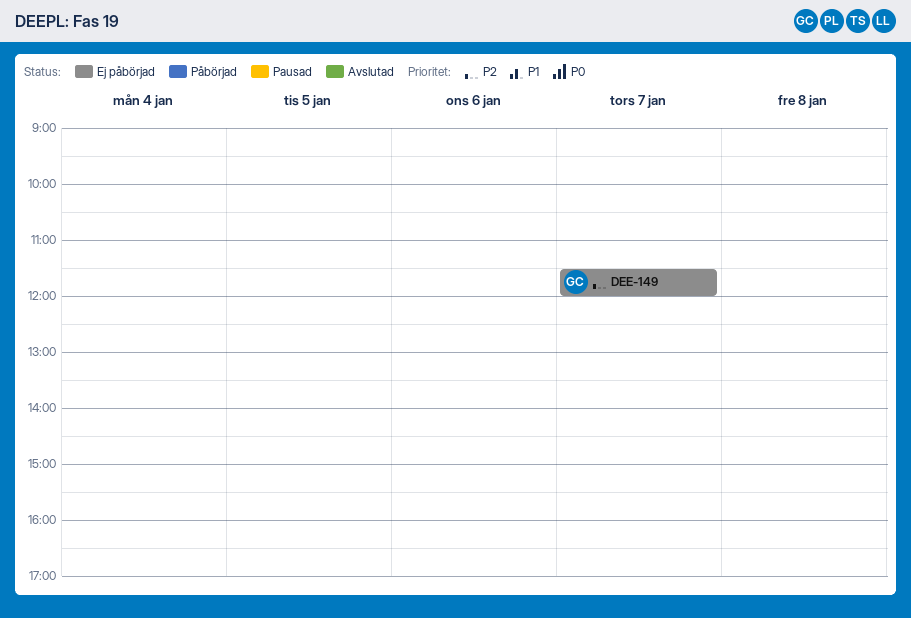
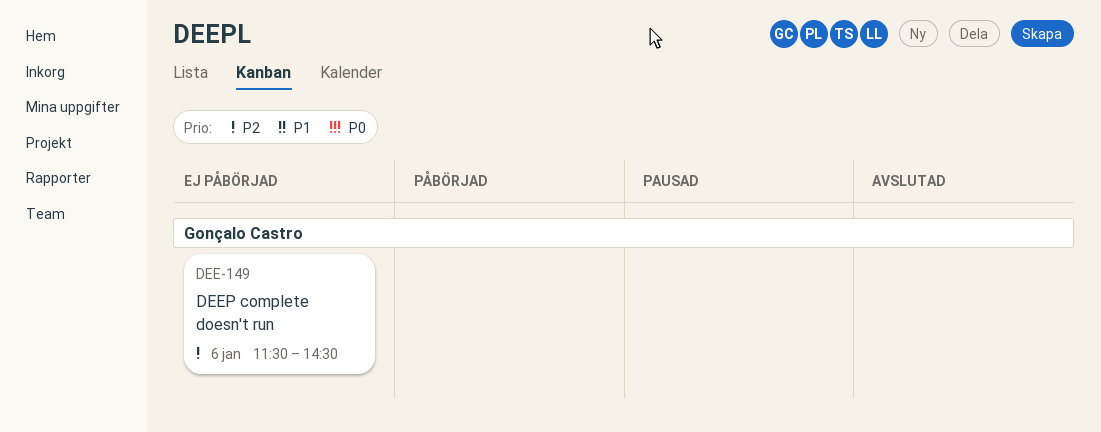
DEE-149, day: Jan 7 -> Jan 6
DEE-149, ends: 12:00 -> 14:30

